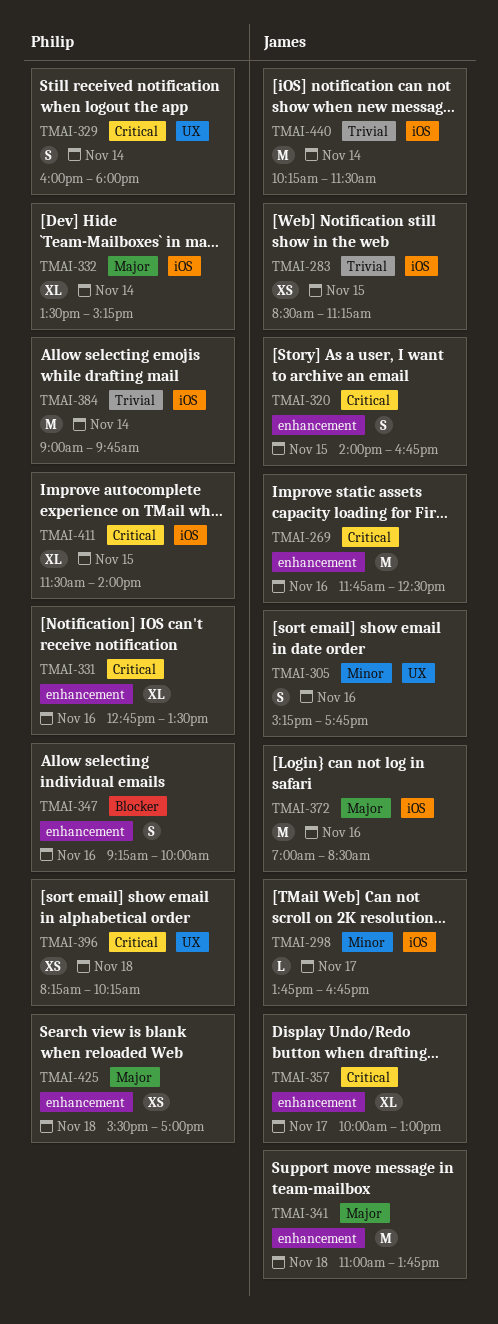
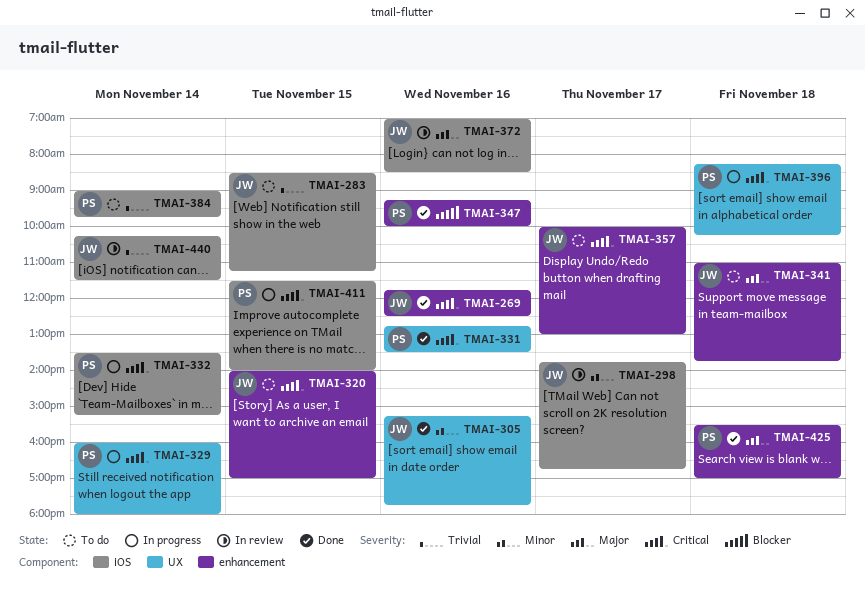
TMAI-320, ends: 16:45 -> 17:00
TMAI-331, label: enhancement -> UX
TMAI-332, priority: Major -> Critical

